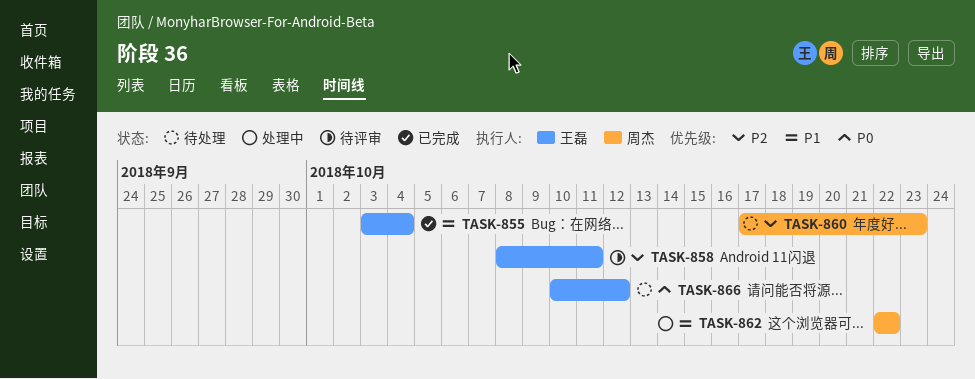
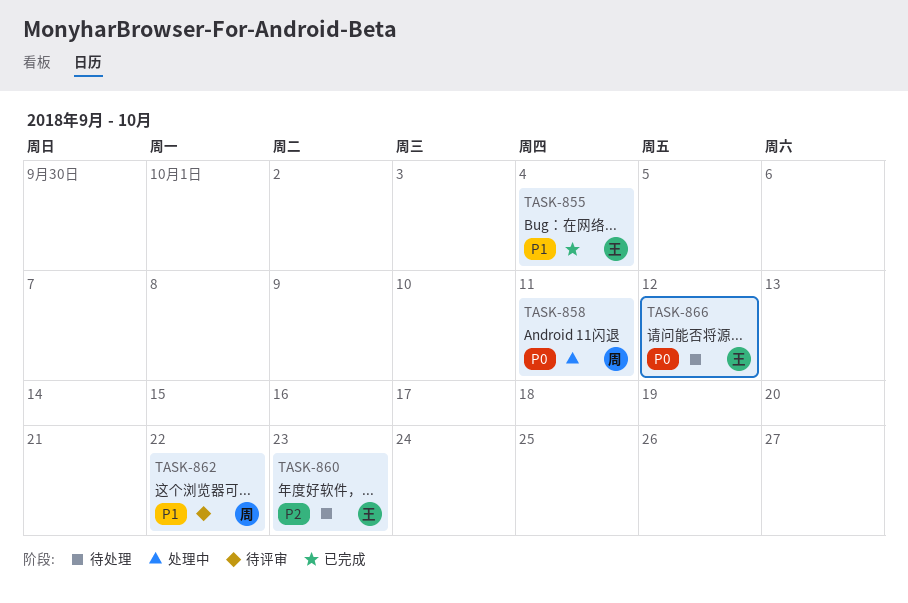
TASK-858, status: 待评审 -> 处理中
TASK-858, owner: 王磊 -> 周杰
TASK-858, priority: P2 -> P0
TASK-860, owner: 周杰 -> 王磊
TASK-862, status: 处理中 -> 待评审

